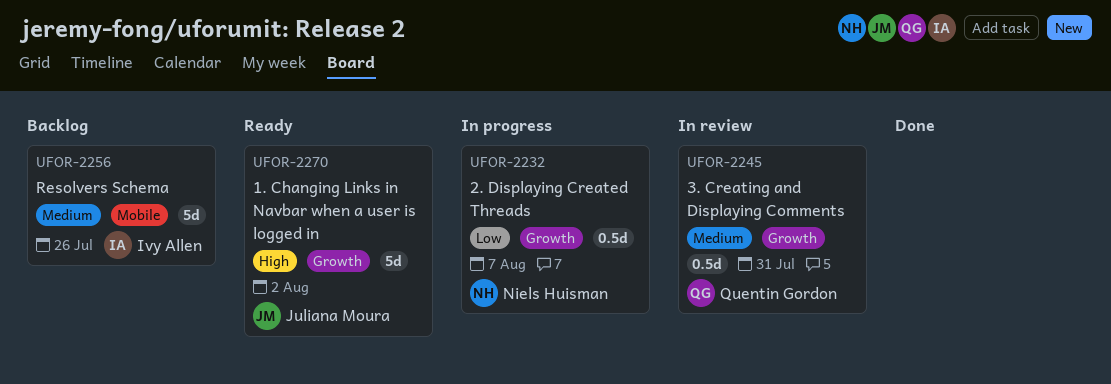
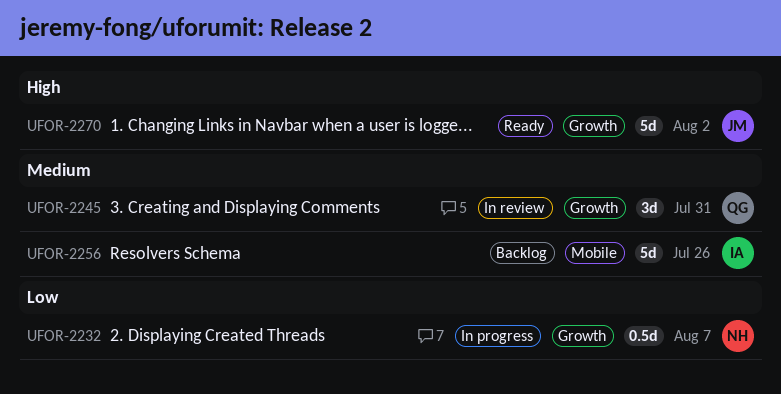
UFOR-2245, estimate: 0.5d -> 3d

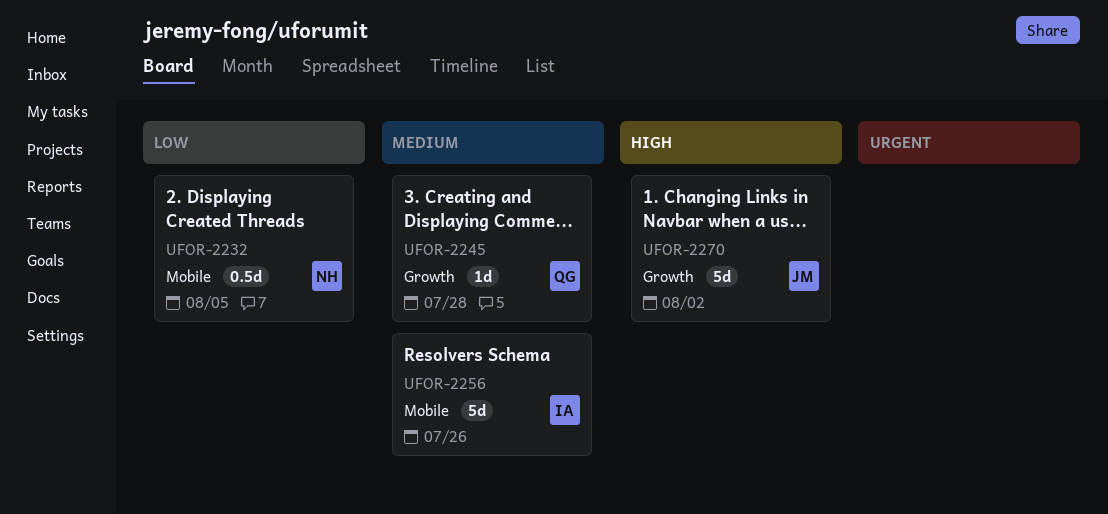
UFOR-2232, label: Growth -> Mobile
UFOR-2232, due: Aug 7 -> Aug 5
UFOR-2245, estimate: 3d -> 1d
UFOR-2245, due: Jul 31 -> Jul 28

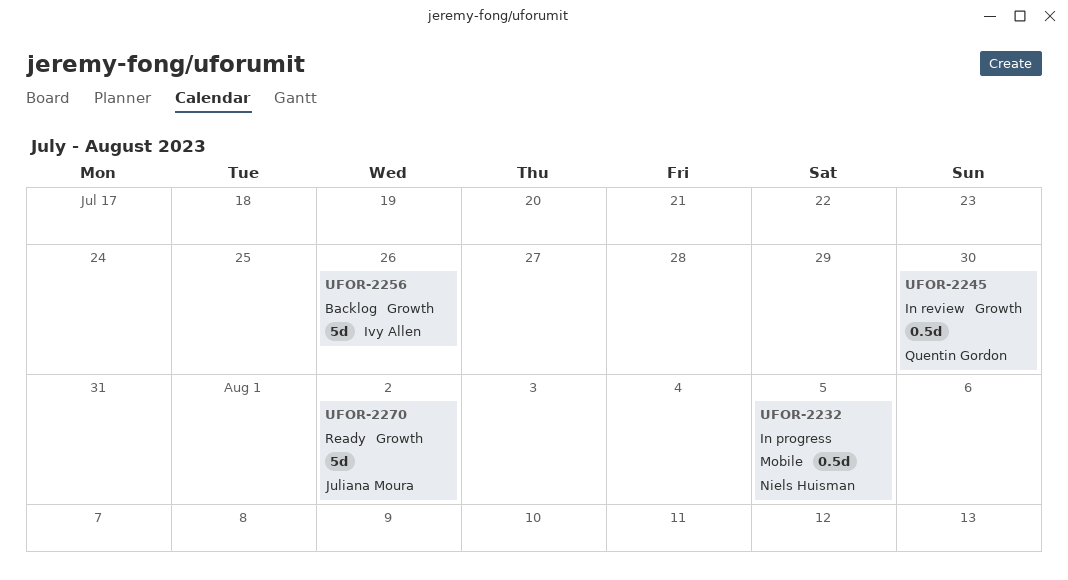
UFOR-2245, estimate: 1d -> 0.5d
UFOR-2245, due: Jul 28 -> Jul 30
UFOR-2256, label: Mobile -> Growth

